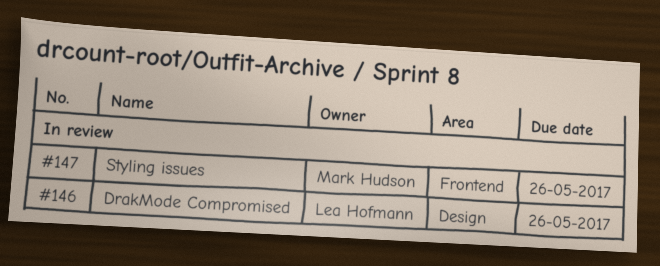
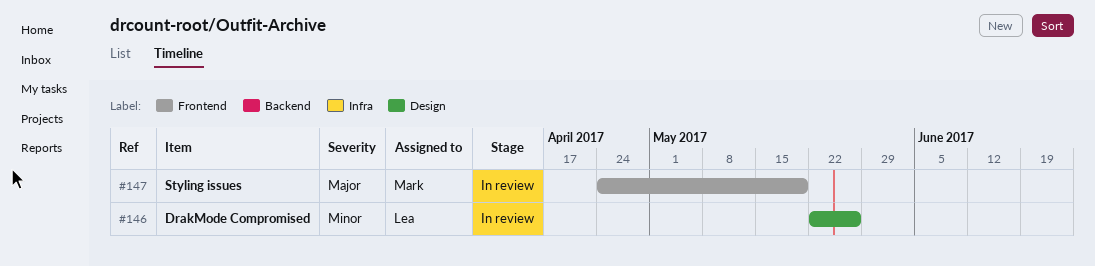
#147, due: May 26 -> May 19

